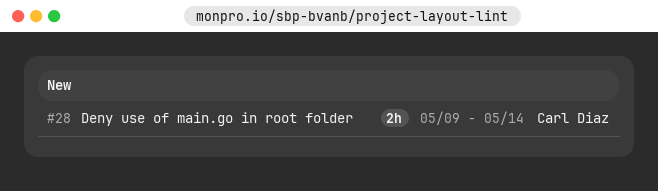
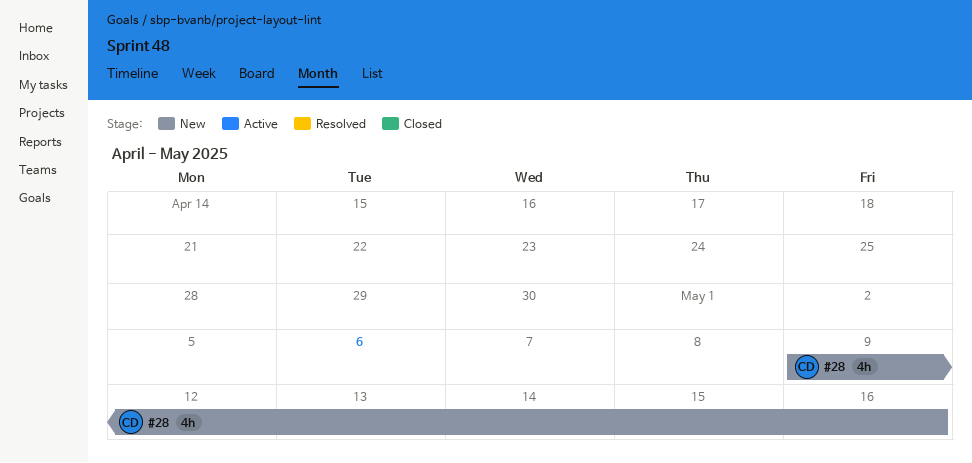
#28, estimate: 2h -> 4h
#28, due: May 14 -> May 16

